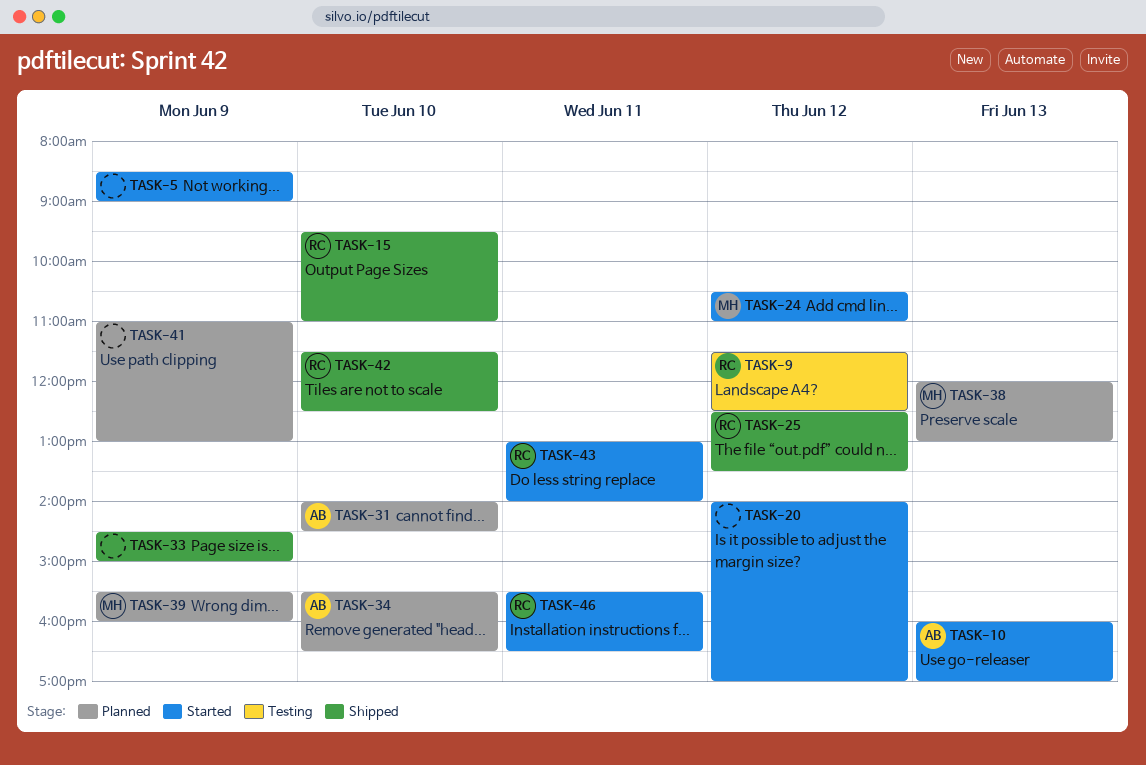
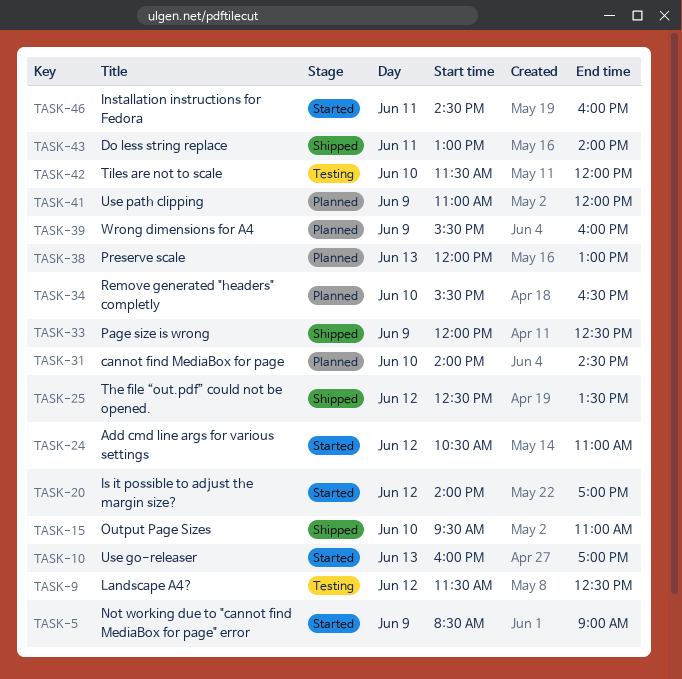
TASK-33, begins: 14:30 -> 12:00
TASK-33, ends: 15:00 -> 12:30
TASK-41, ends: 13:00 -> 12:00
TASK-42, status: Shipped -> Testing
TASK-42, ends: 12:30 -> 12:00
TASK-43, status: Started -> Shipped
TASK-46, begins: 15:30 -> 14:30
TASK-46, ends: 16:30 -> 16:00

